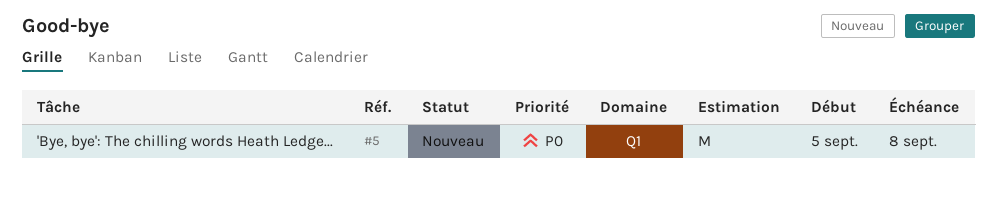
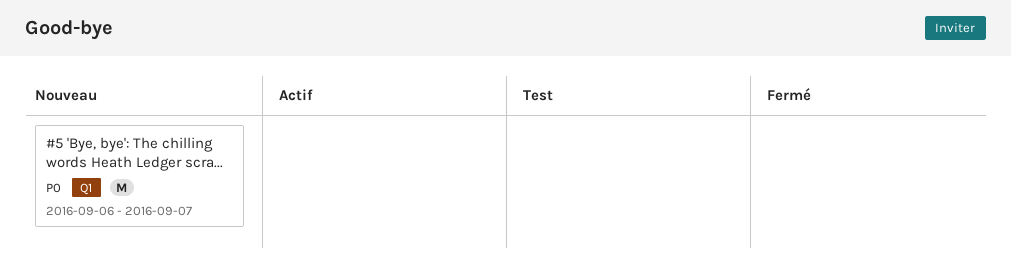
#5, start: Sep 5 -> Sep 6
#5, due: Sep 8 -> Sep 7

